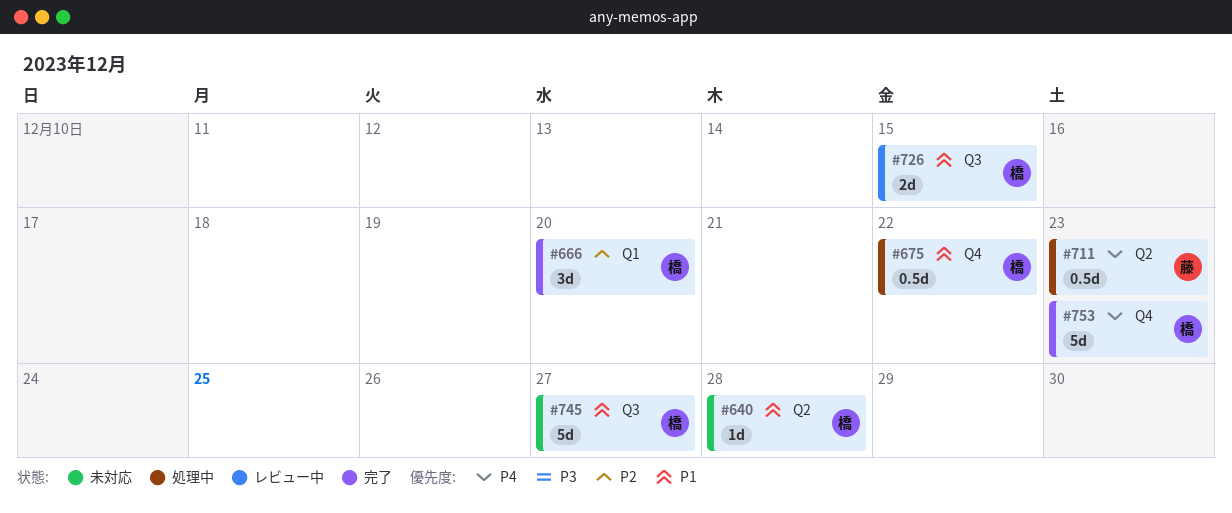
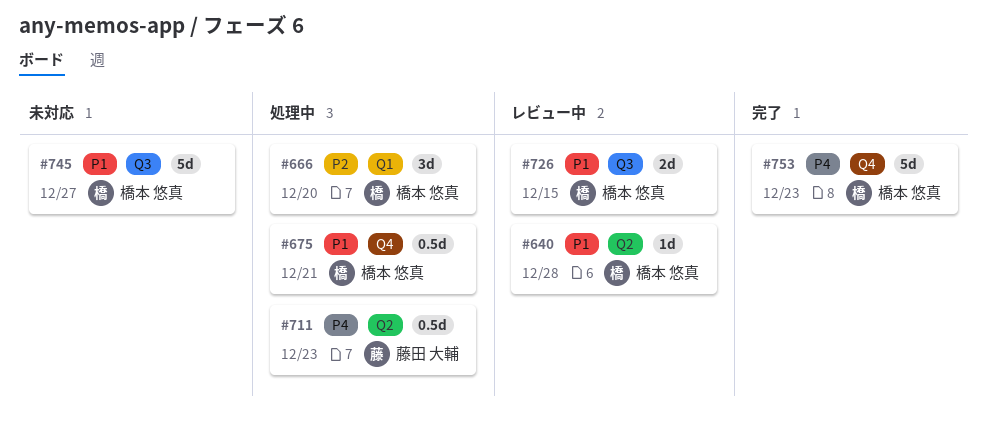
#640, status: 未対応 -> レビュー中
#666, status: 完了 -> 処理中
#675, due: Dec 22 -> Dec 21

